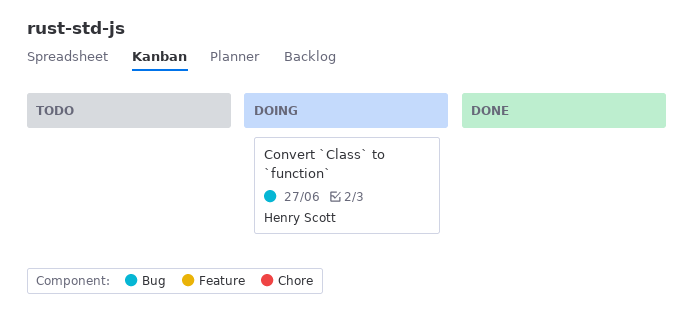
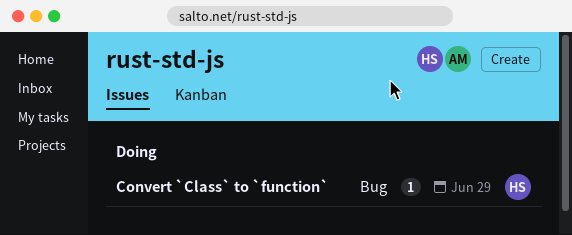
Convert `Class` to `function`, due: Jun 27 -> Jun 29

